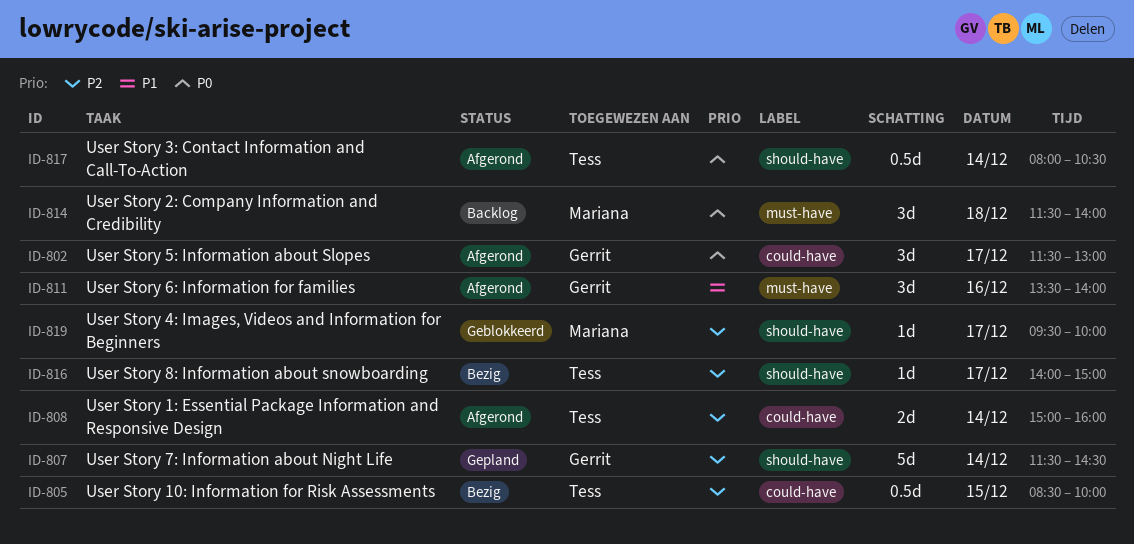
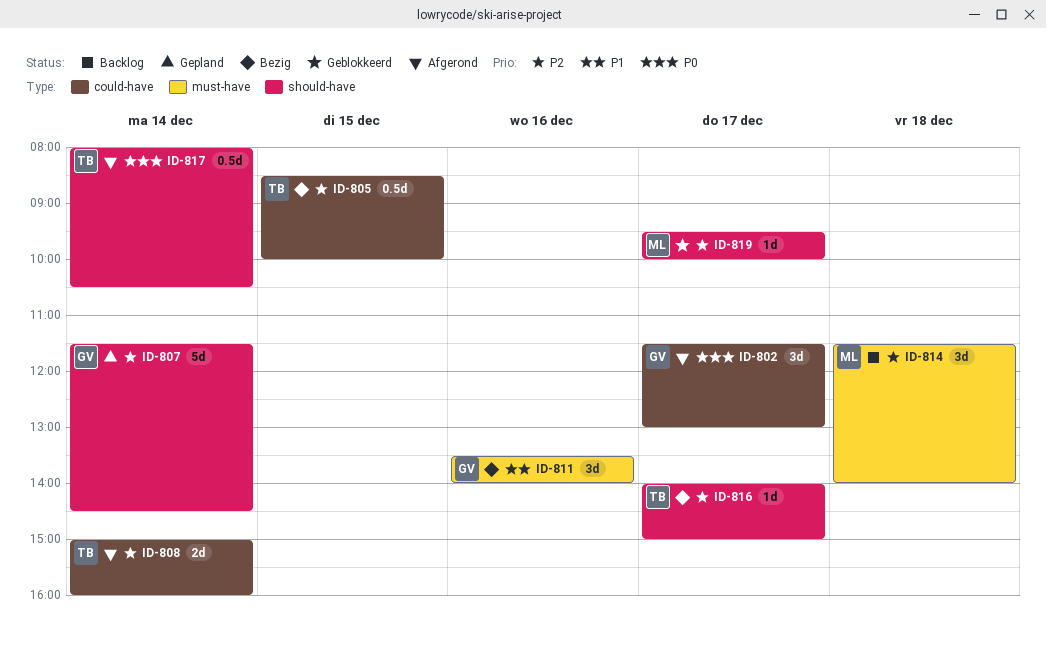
ID-811, status: Afgerond -> Bezig
ID-814, priority: P0 -> P2

